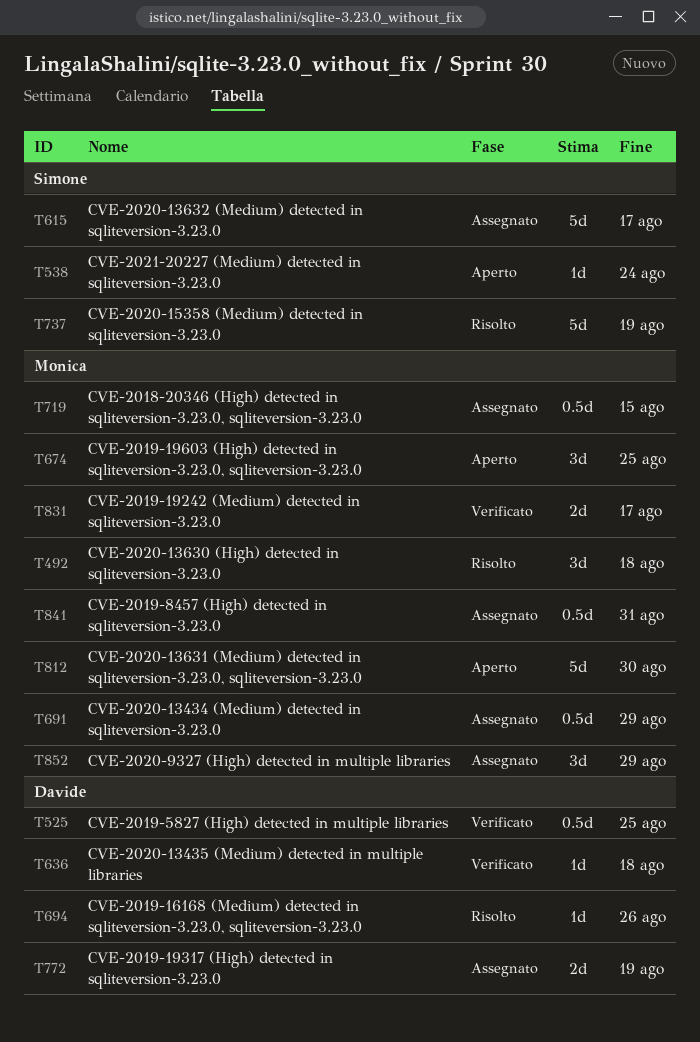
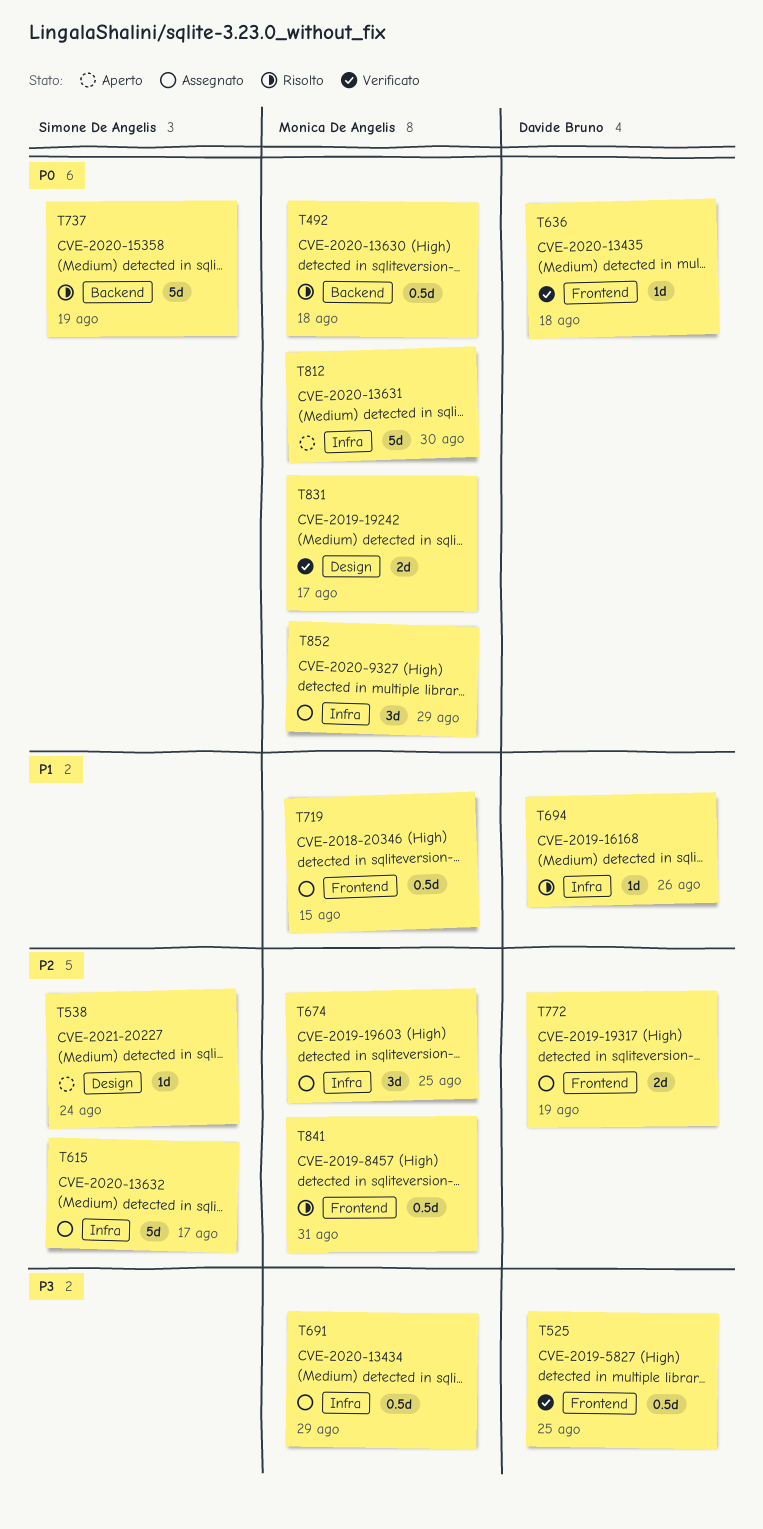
T492, estimate: 3d -> 0.5d
T674, status: Aperto -> Assegnato
T841, status: Assegnato -> Risolto

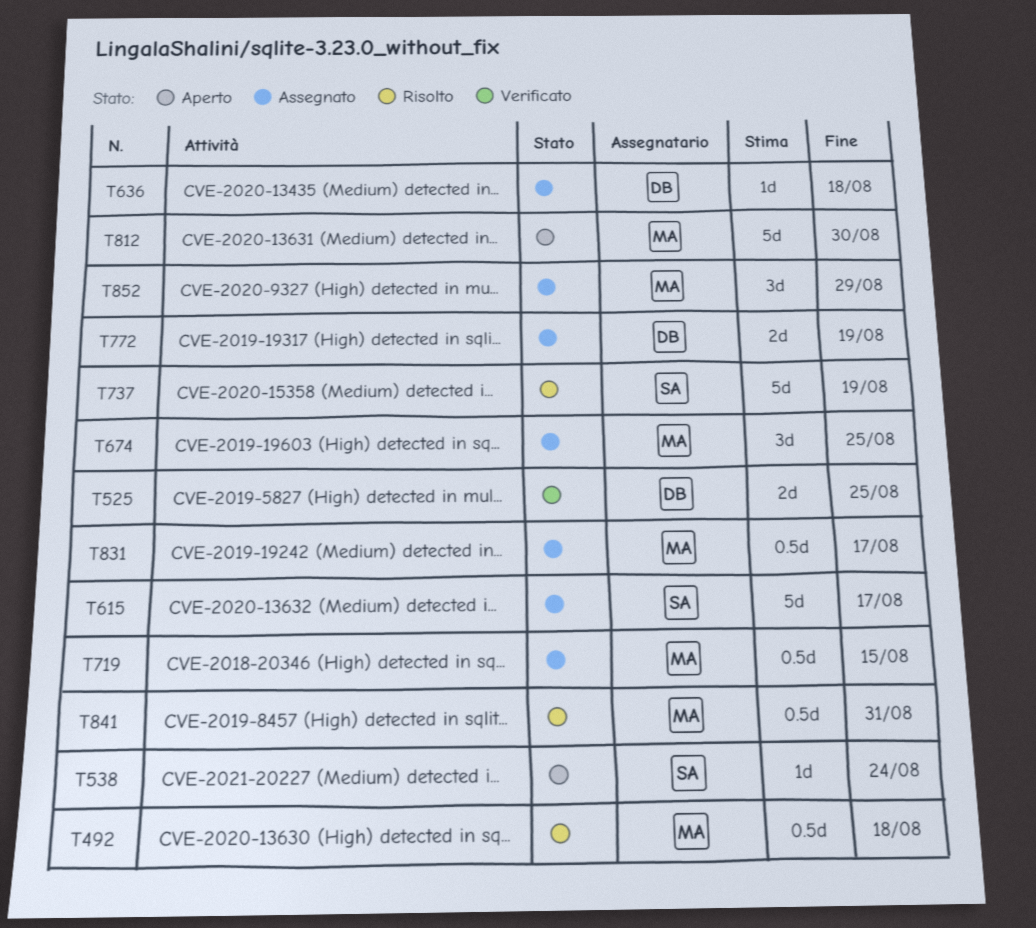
T525, estimate: 0.5d -> 2d
T636, status: Verificato -> Assegnato
T691: present -> none
T694: present -> none
T831, status: Verificato -> Assegnato
T831, estimate: 2d -> 0.5d

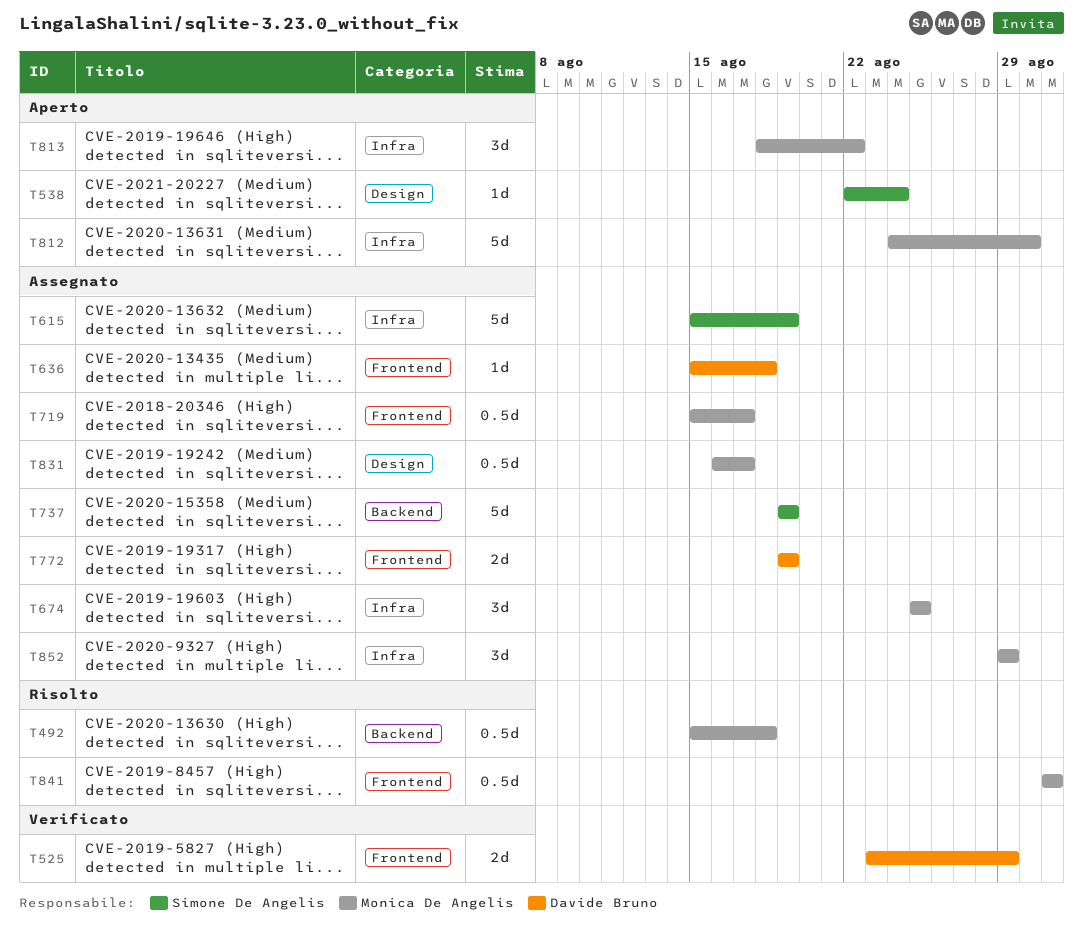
T525, due: Aug 25 -> Aug 29
T615, due: Aug 17 -> Aug 19
T719, due: Aug 15 -> Aug 17
T737, status: Risolto -> Assegnato
T813: none -> present

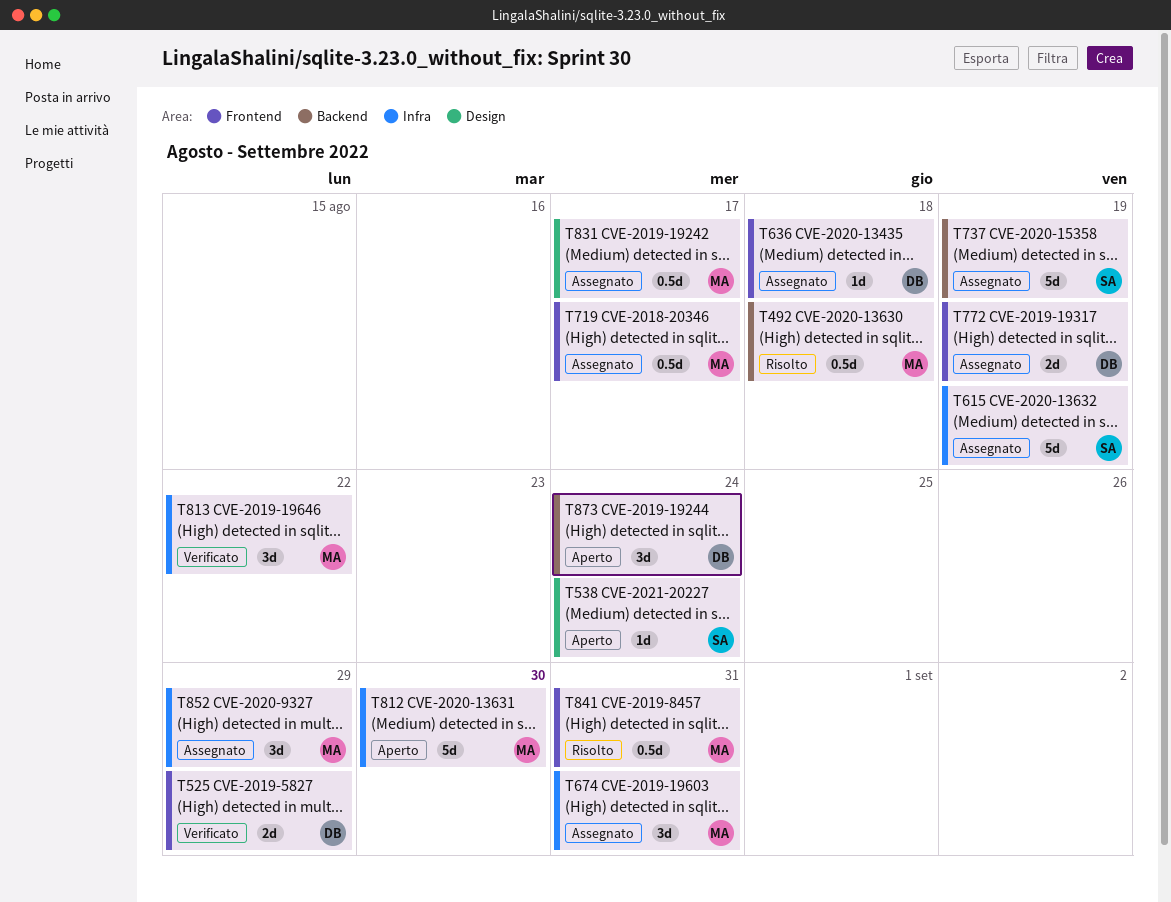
T674, due: Aug 25 -> Aug 31
T813, status: Aperto -> Verificato
T873: none -> present

